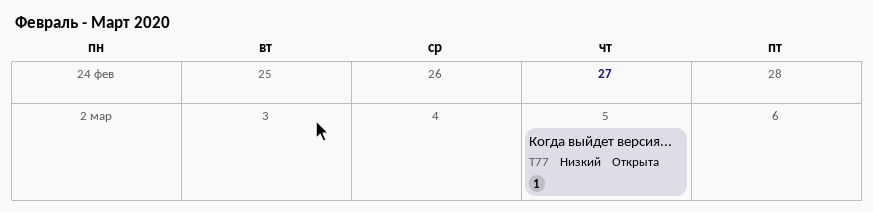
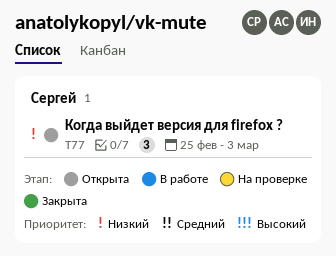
T77, estimate: 1 -> 3
T77, due: Mar 5 -> Mar 3

